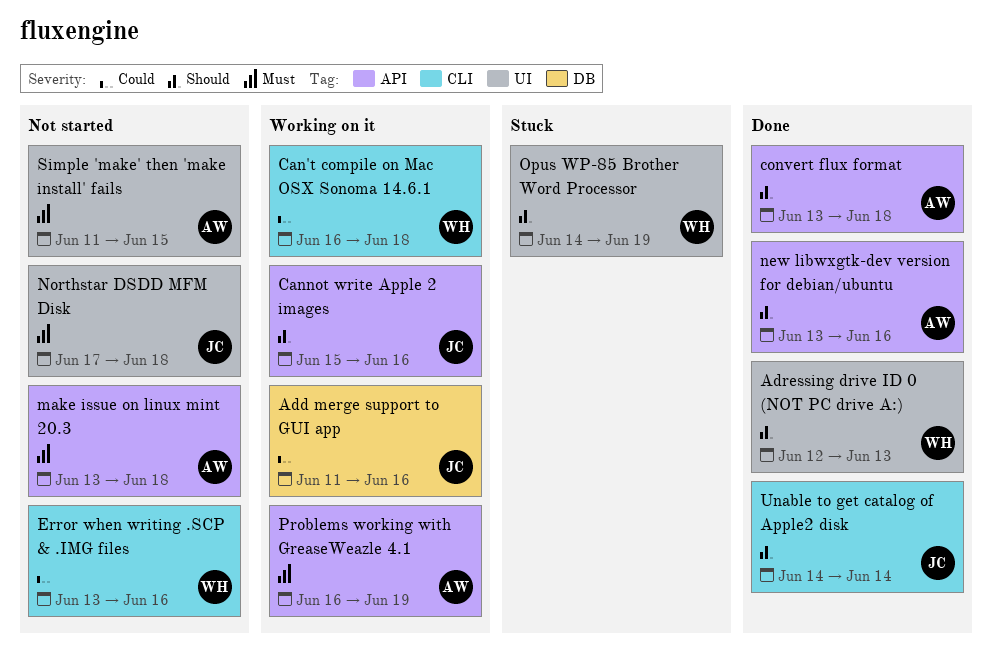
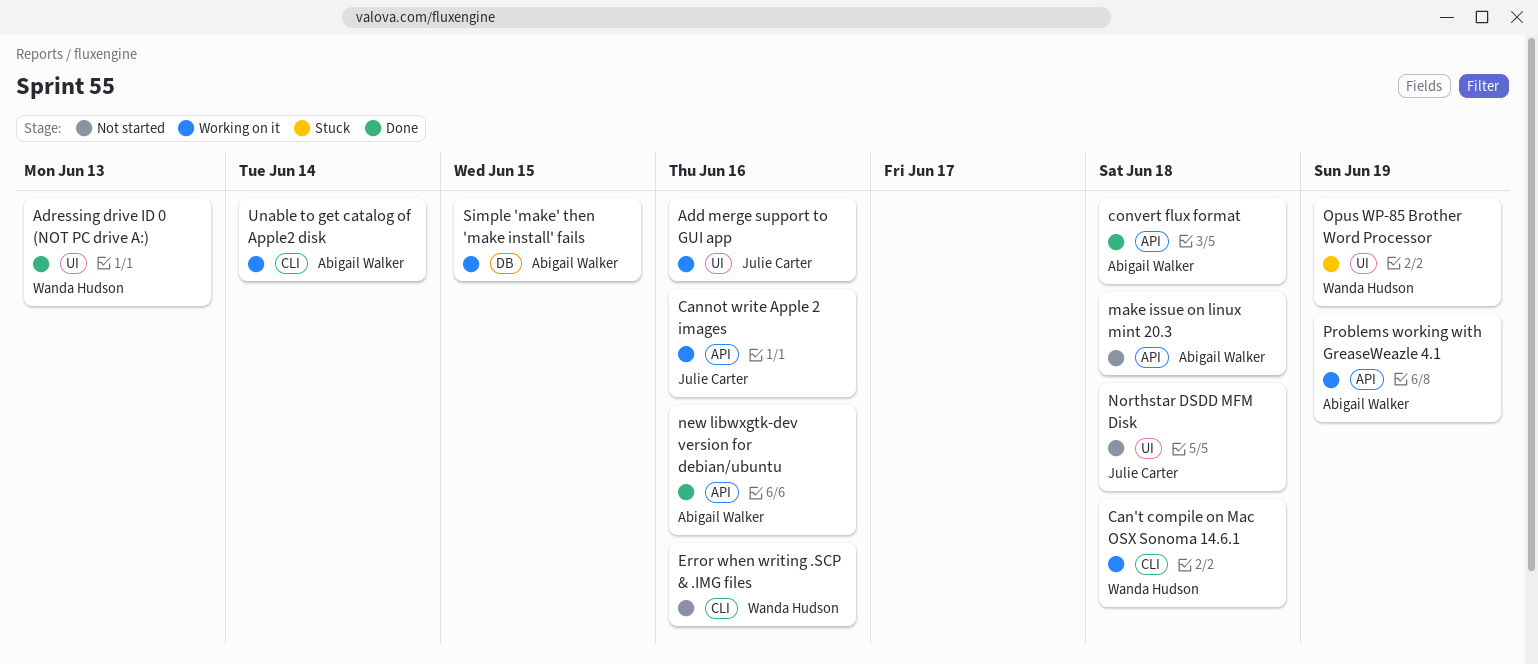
Add merge support to GUI app, label: DB -> UI
Simple 'make' then 'make install' fails, status: Not started -> Working on it
Simple 'make' then 'make install' fails, label: UI -> DB
Unable to get catalog of Apple2 disk, status: Done -> Working on it
Unable to get catalog of Apple2 disk, owner: Julie Carter -> Abigail Walker

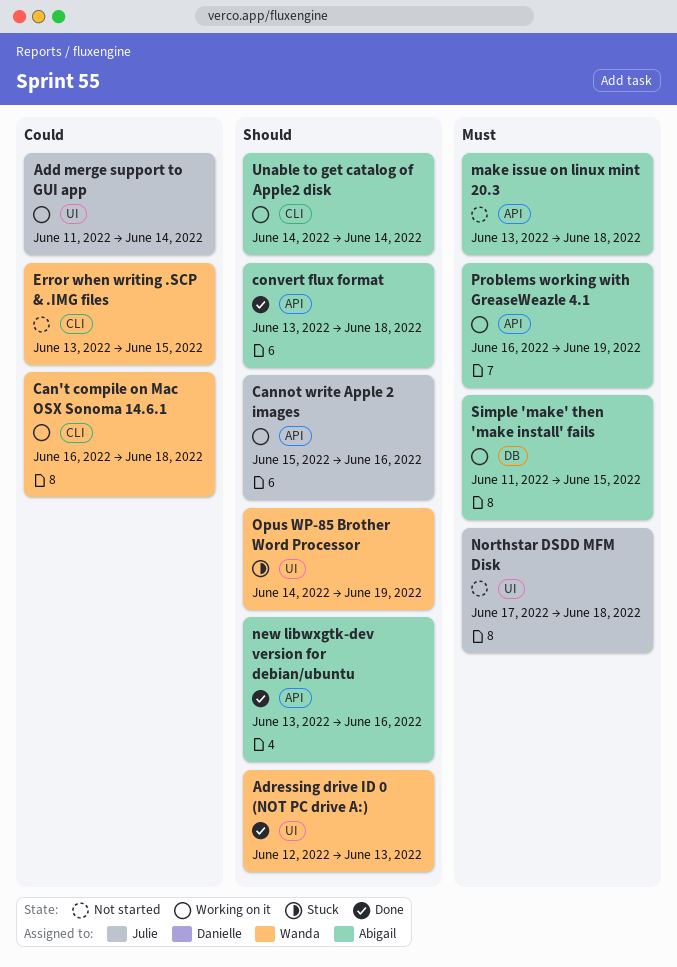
Add merge support to GUI app, due: Jun 16 -> Jun 14
Error when writing .SCP & .IMG files, due: Jun 16 -> Jun 15

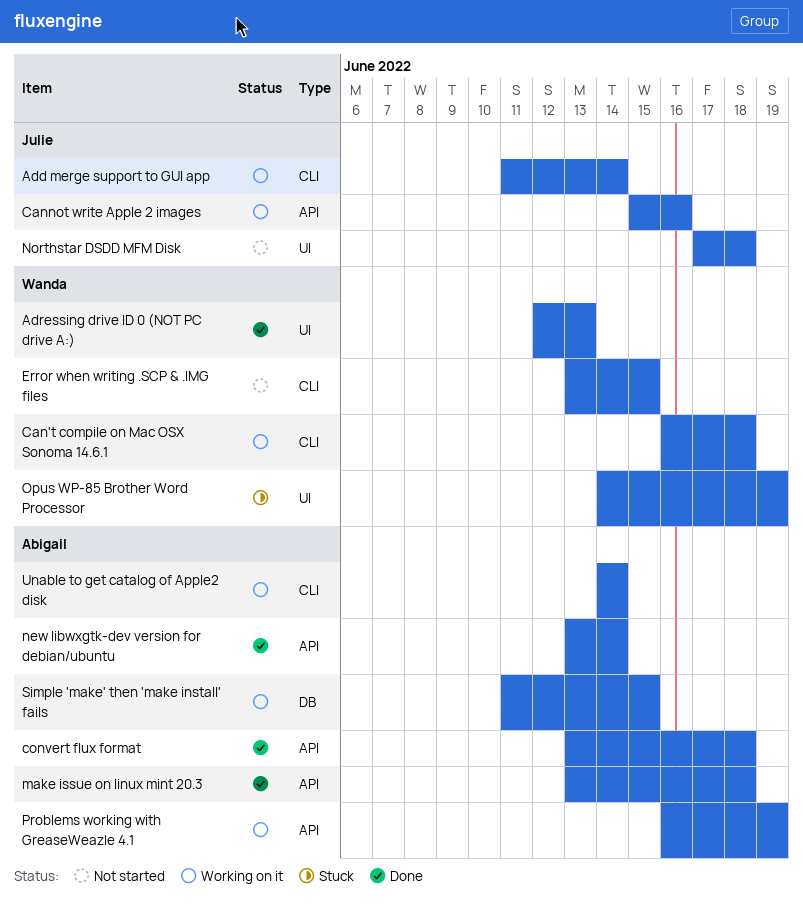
Add merge support to GUI app, label: UI -> CLI
make issue on linux mint 20.3, status: Not started -> Done
new libwxgtk-dev version for debian/ubuntu, due: Jun 16 -> Jun 14

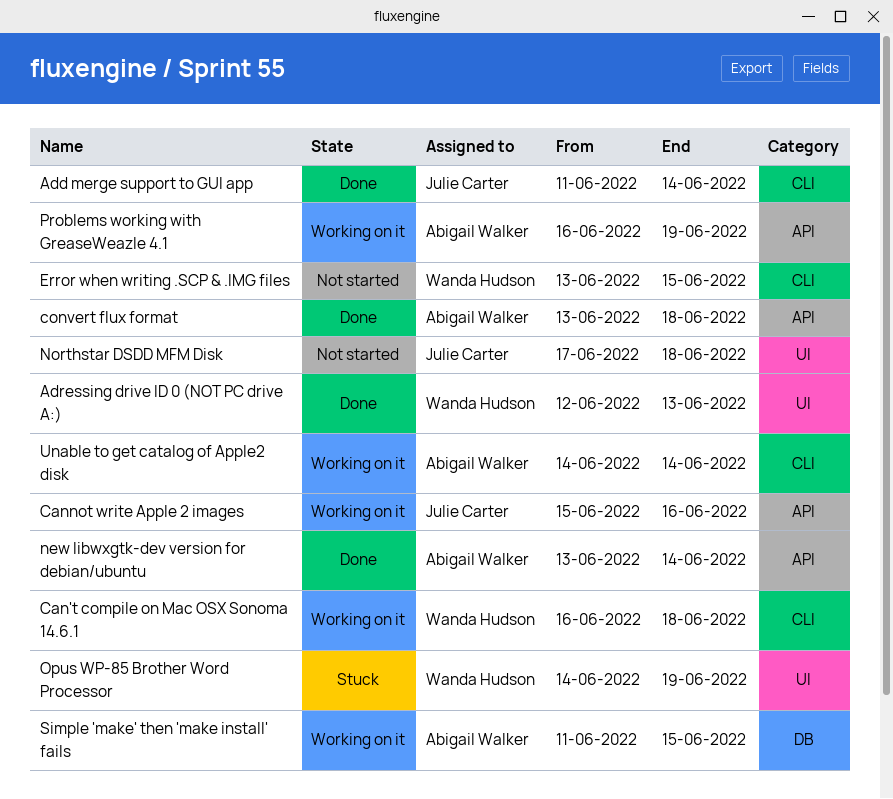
Add merge support to GUI app, status: Working on it -> Done
make issue on linux mint 20.3: present -> none

